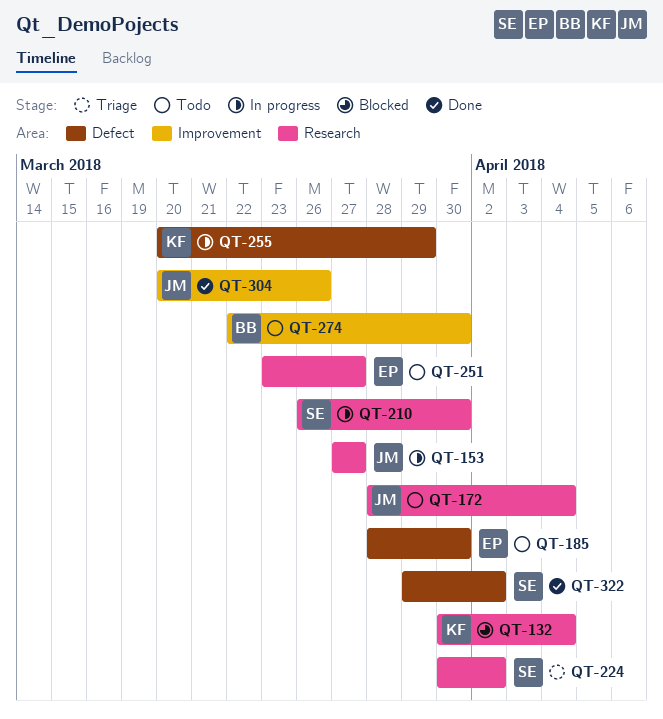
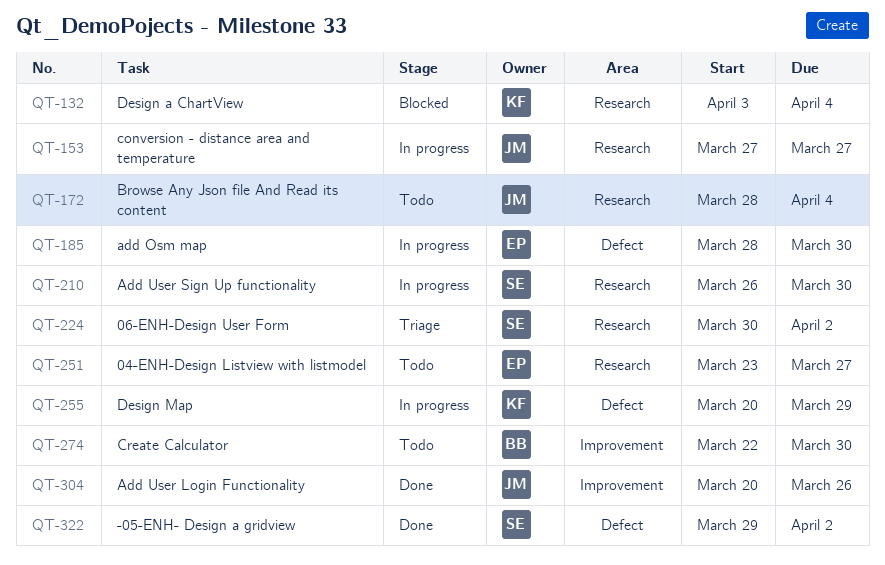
QT-132, start: Mar 30 -> Apr 3
QT-185, status: Todo -> In progress

